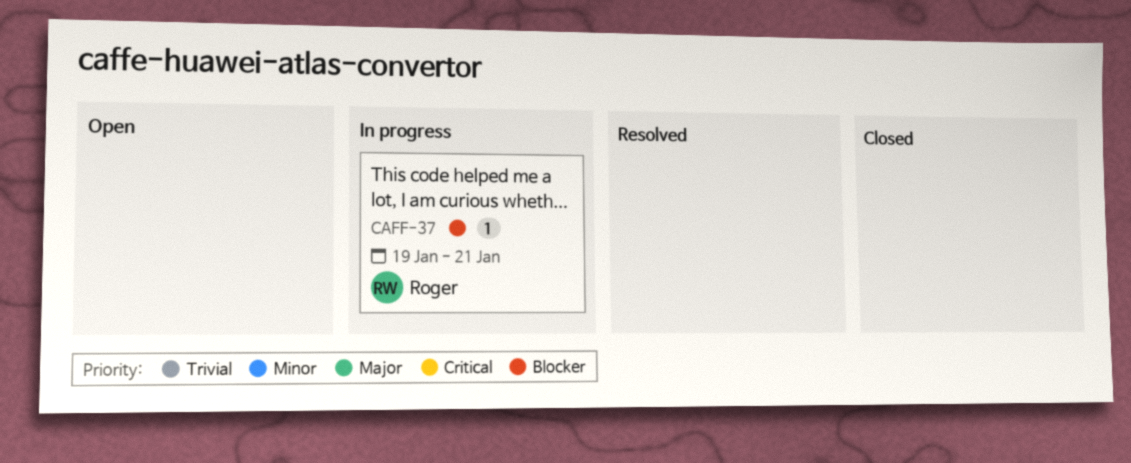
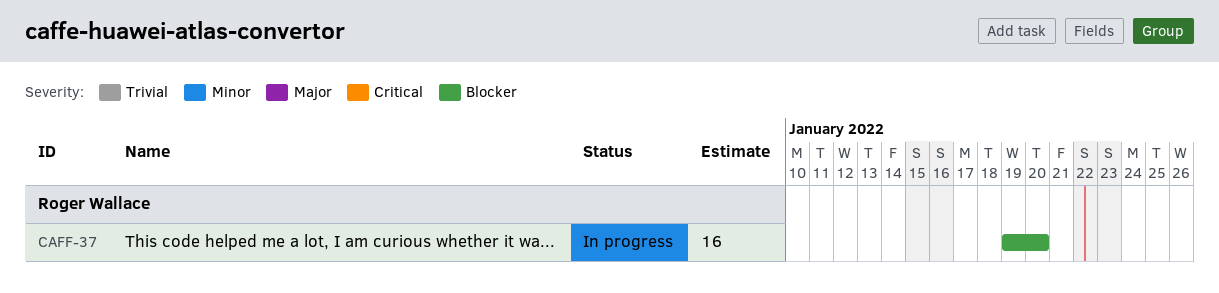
CAFF-37, estimate: 1 -> 16
CAFF-37, due: Jan 21 -> Jan 20

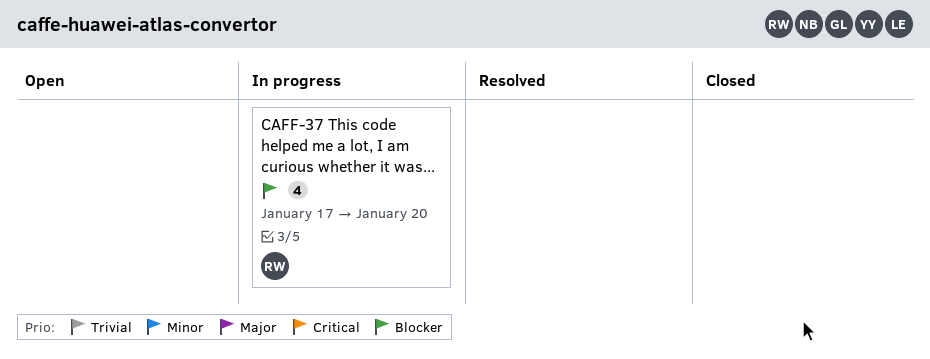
CAFF-37, estimate: 16 -> 4
CAFF-37, start: Jan 19 -> Jan 17

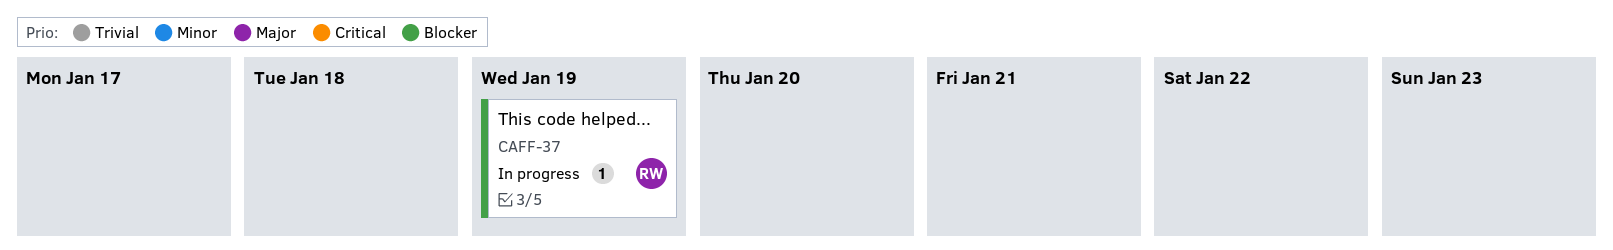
CAFF-37, estimate: 4 -> 1
CAFF-37, due: Jan 20 -> Jan 19

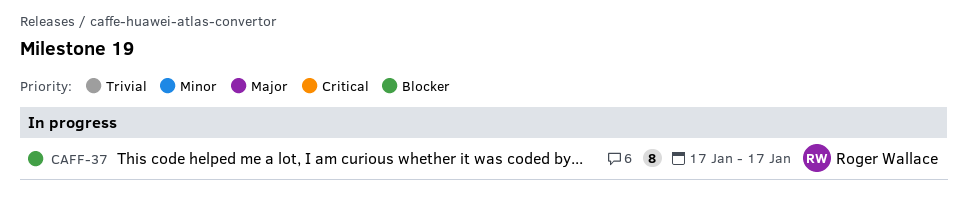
CAFF-37, estimate: 1 -> 8
CAFF-37, due: Jan 19 -> Jan 17

